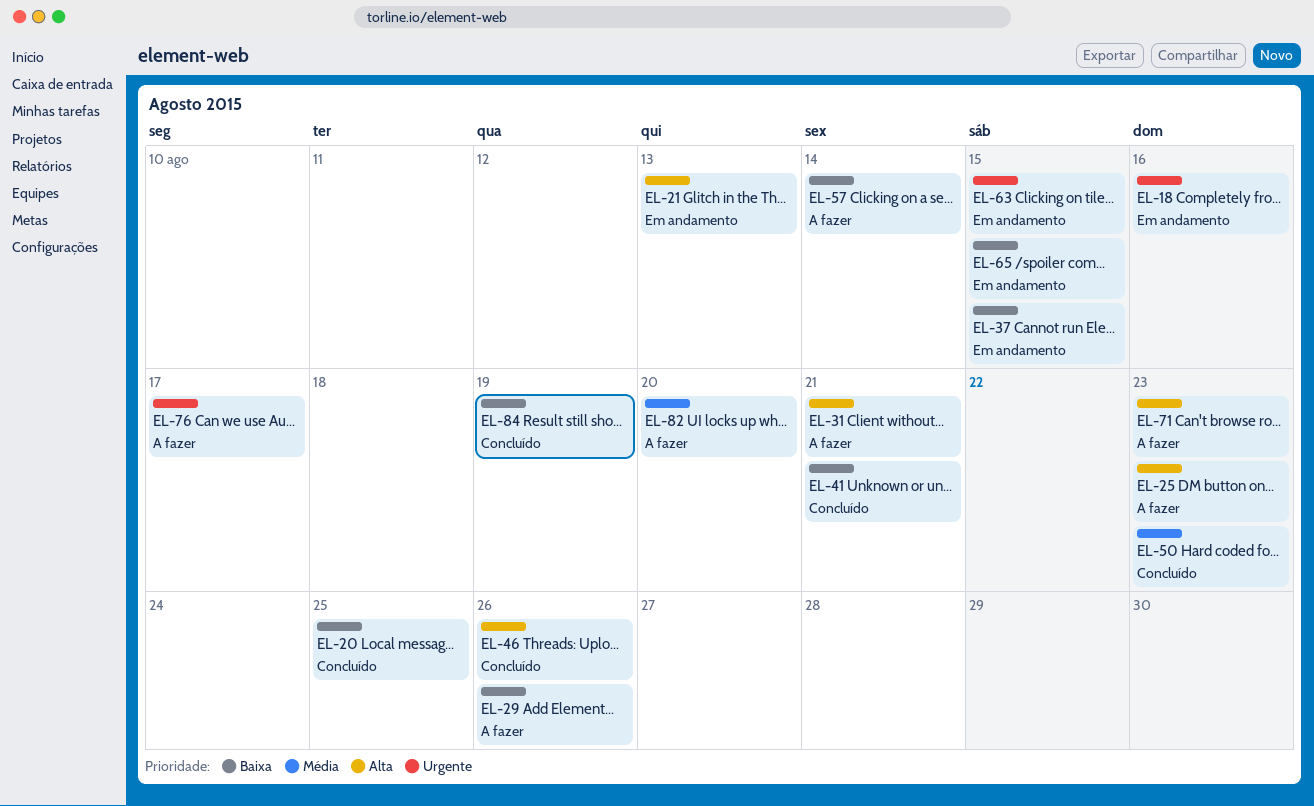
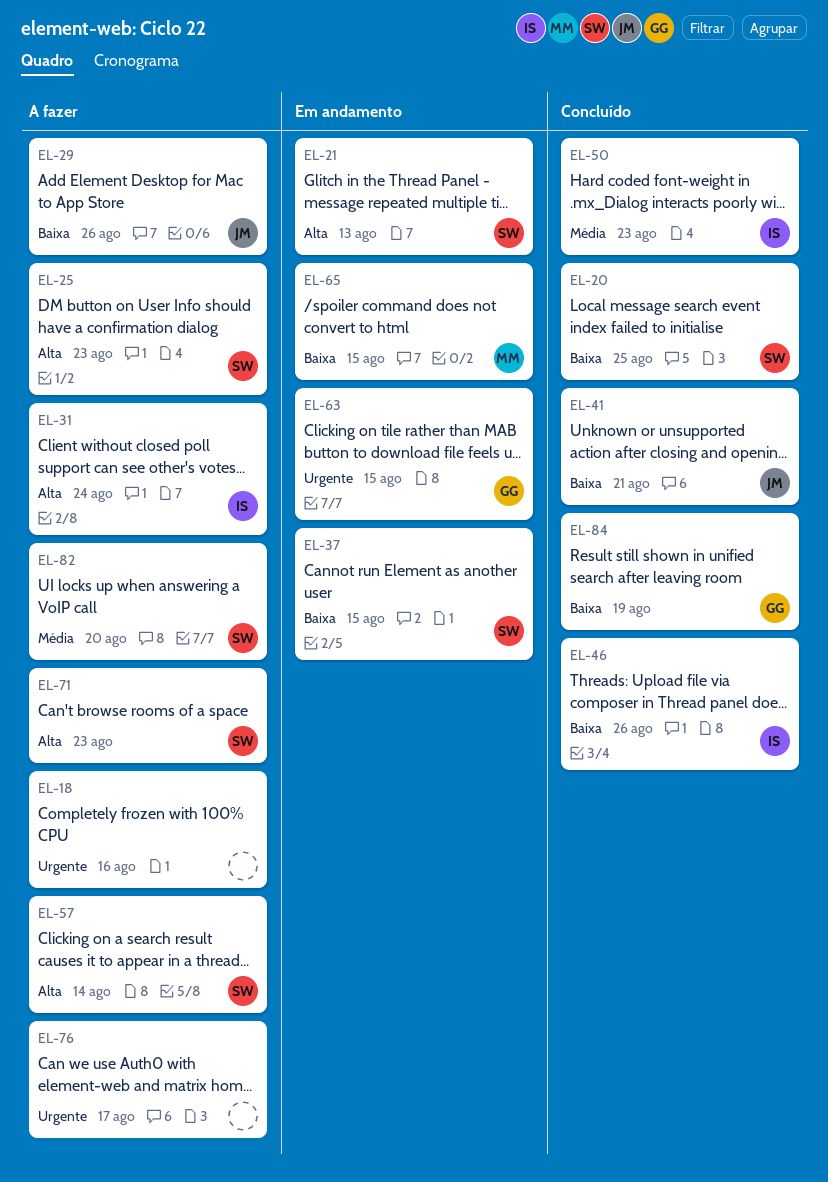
EL-18, status: Em andamento -> A fazer
EL-31, due: Aug 21 -> Aug 24
EL-46, priority: Alta -> Baixa
EL-57, priority: Baixa -> Alta

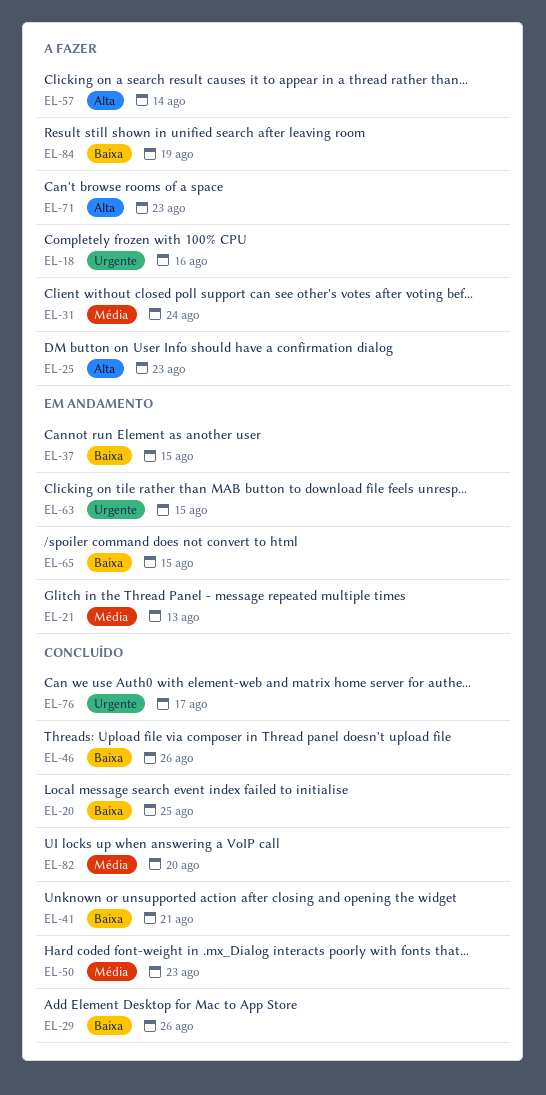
EL-21, priority: Alta -> Média
EL-29, status: A fazer -> Concluído
EL-31, priority: Alta -> Média
EL-76, status: A fazer -> Concluído
EL-82, status: A fazer -> Concluído
EL-84, status: Concluído -> A fazer

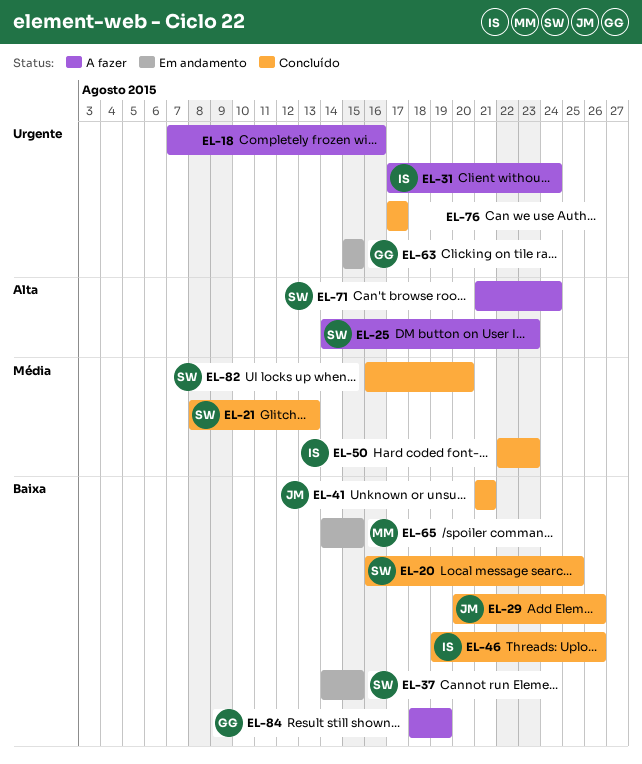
EL-21, status: Em andamento -> Concluído
EL-31, priority: Média -> Urgente
EL-57: present -> none
EL-71, due: Aug 23 -> Aug 24

